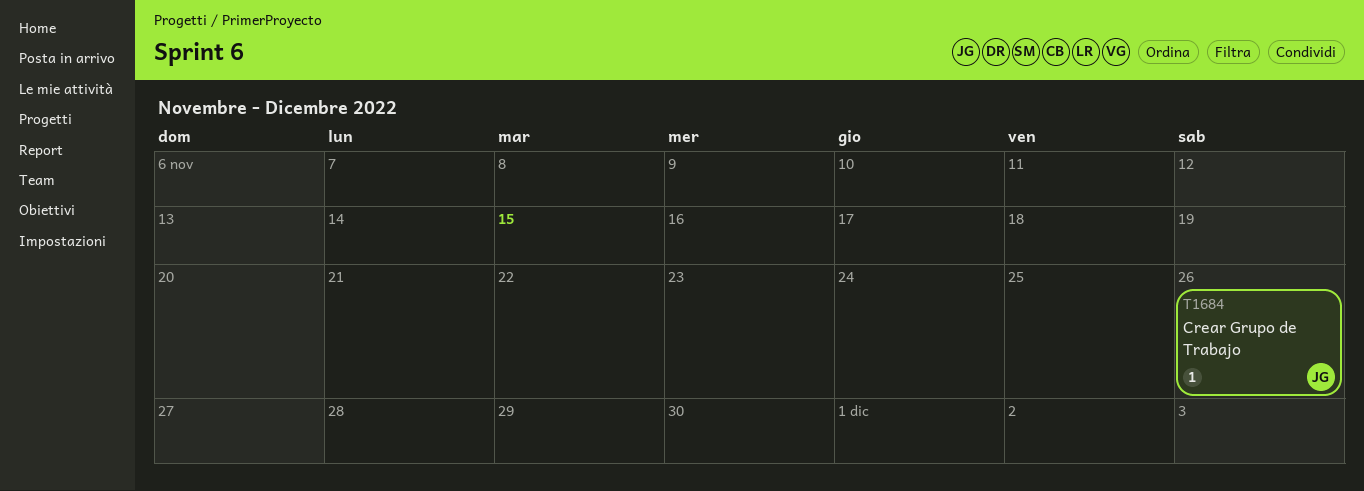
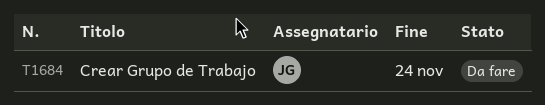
T1684, due: Nov 26 -> Nov 24

